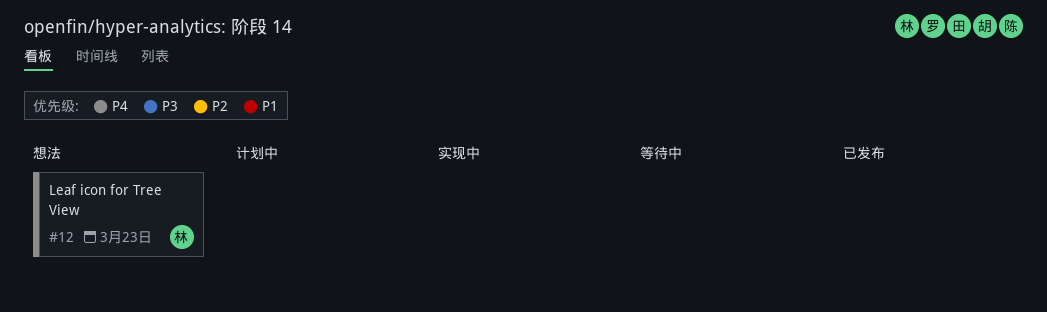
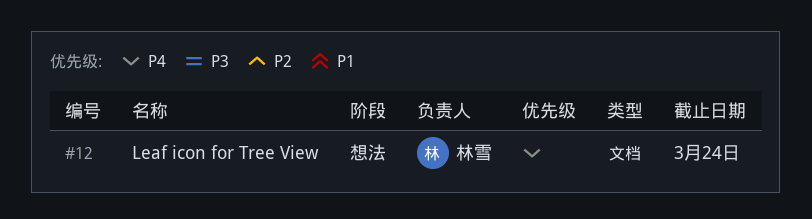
#12, due: Mar 23 -> Mar 24

